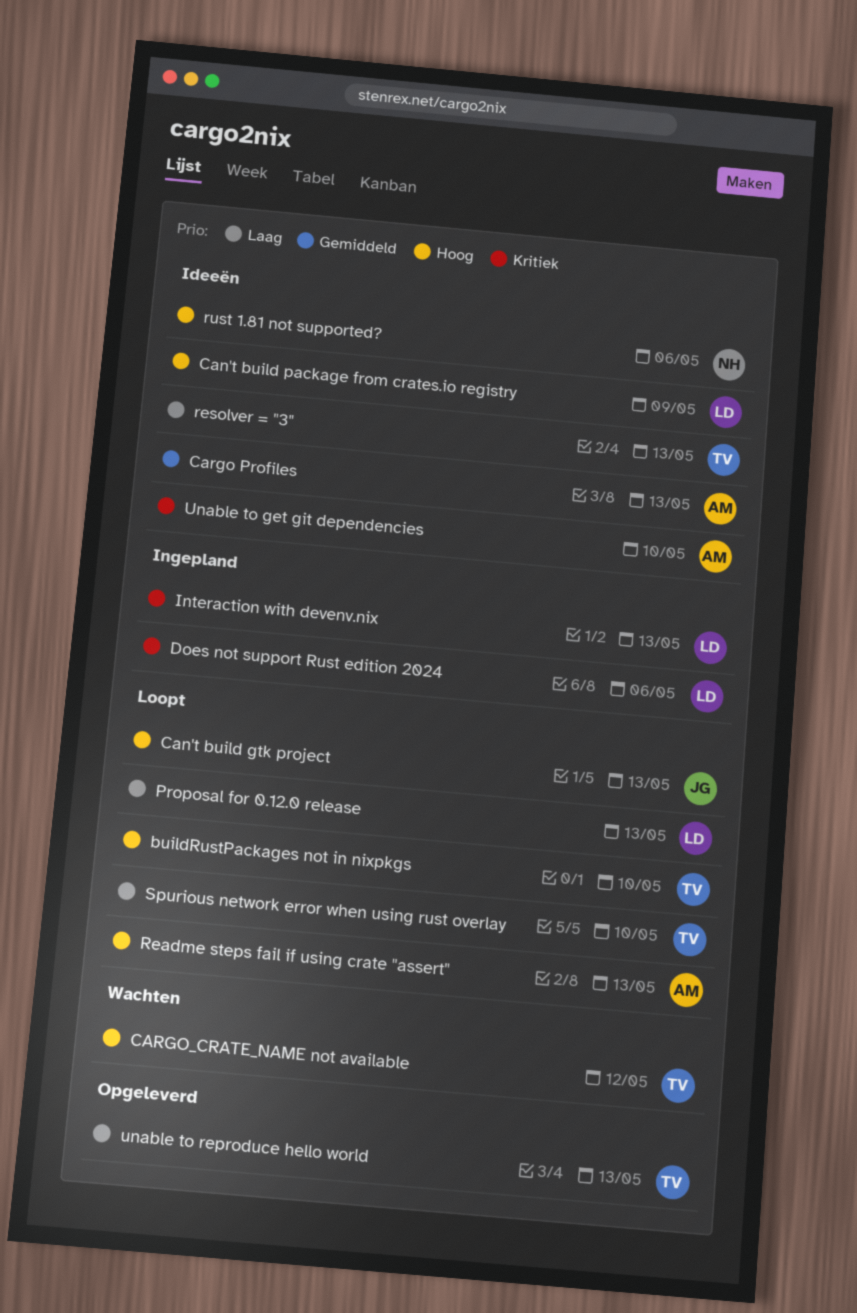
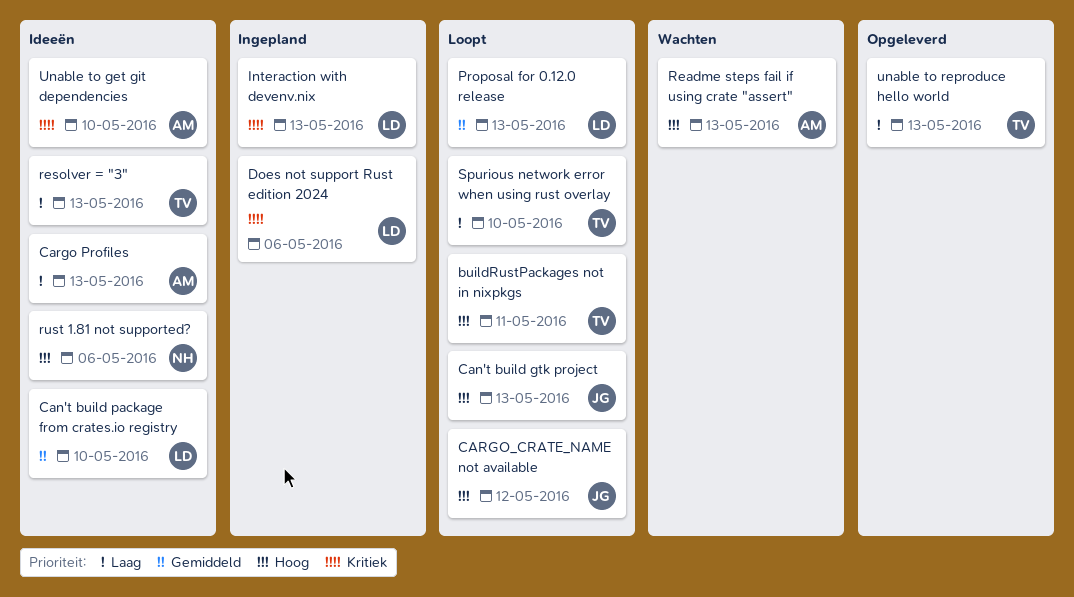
buildRustPackages not in nixpkgs, due: May 10 -> May 11
Can't build package from crates.io registry, priority: Hoog -> Gemiddeld
Can't build package from crates.io registry, due: May 9 -> May 10
Cargo Profiles, priority: Gemiddeld -> Laag
CARGO_CRATE_NAME not available, status: Wachten -> Loopt
CARGO_CRATE_NAME not available, owner: TV -> JG
Proposal for 0.12.0 release, priority: Laag -> Gemiddeld
Readme steps fail if using crate "assert", status: Loopt -> Wachten

